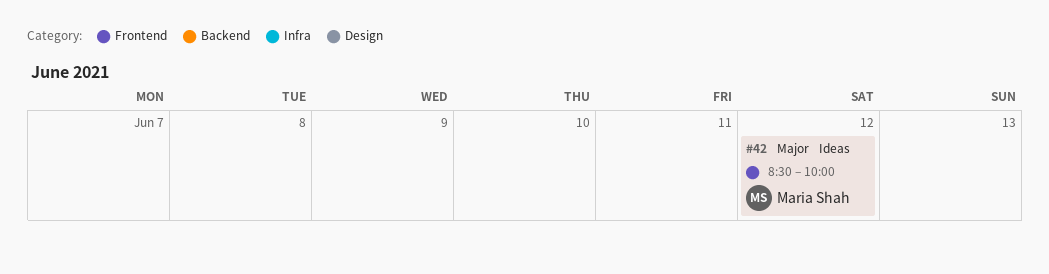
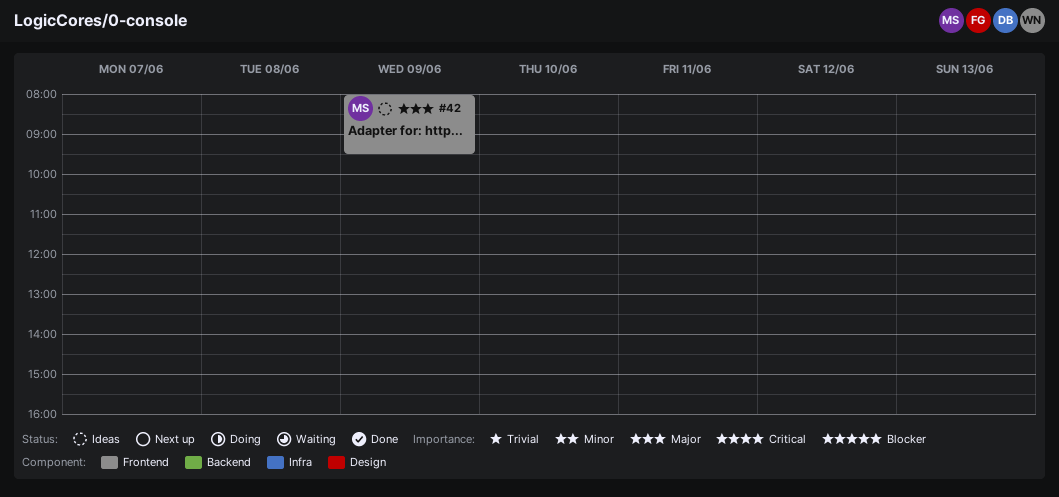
#42, day: Jun 12 -> Jun 9
#42, begins: 08:30 -> 08:00
#42, ends: 10:00 -> 09:30

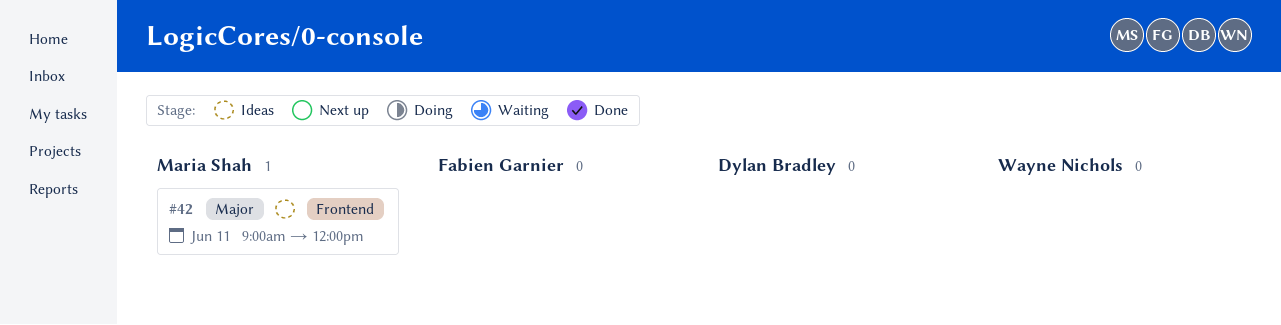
#42, day: Jun 9 -> Jun 11
#42, begins: 08:00 -> 09:00
#42, ends: 09:30 -> 12:00

